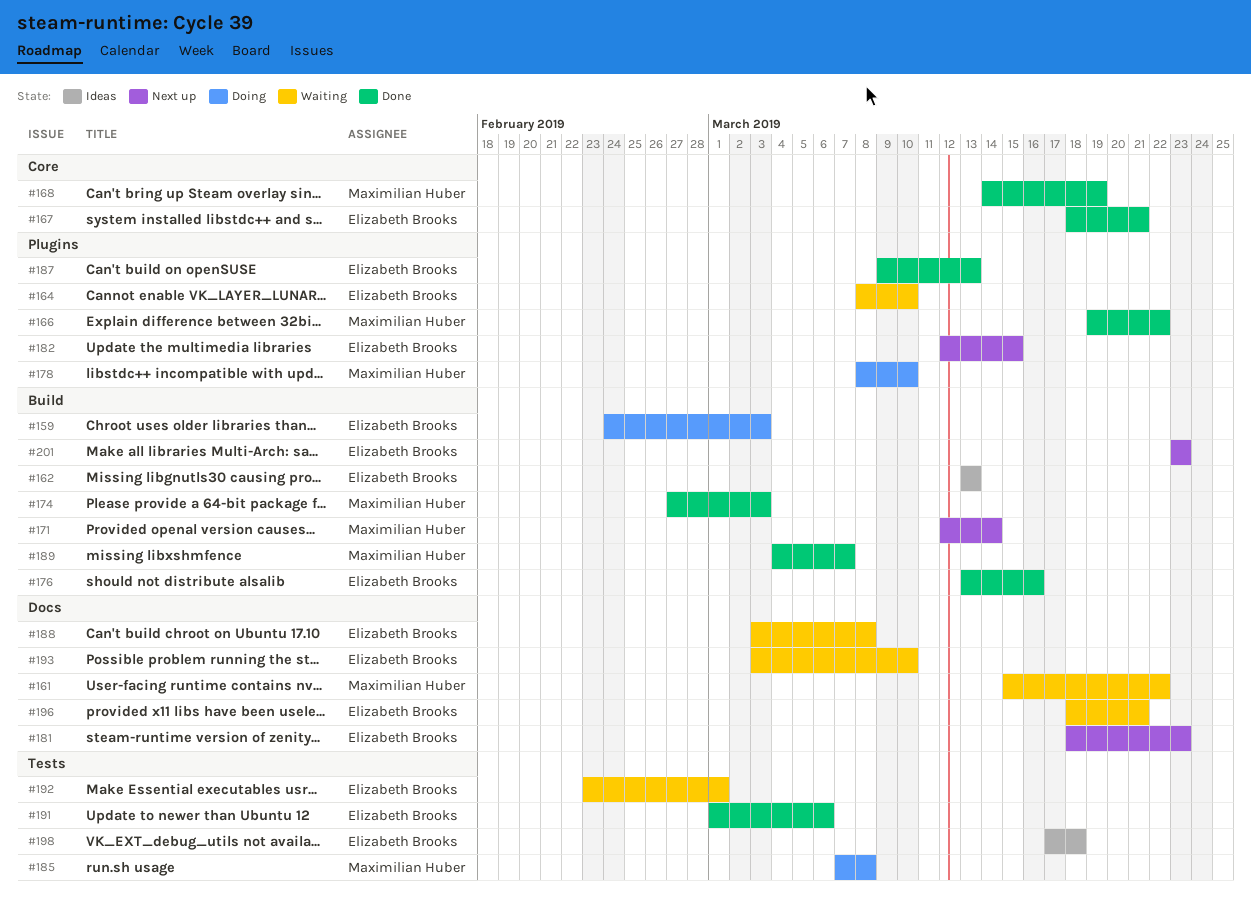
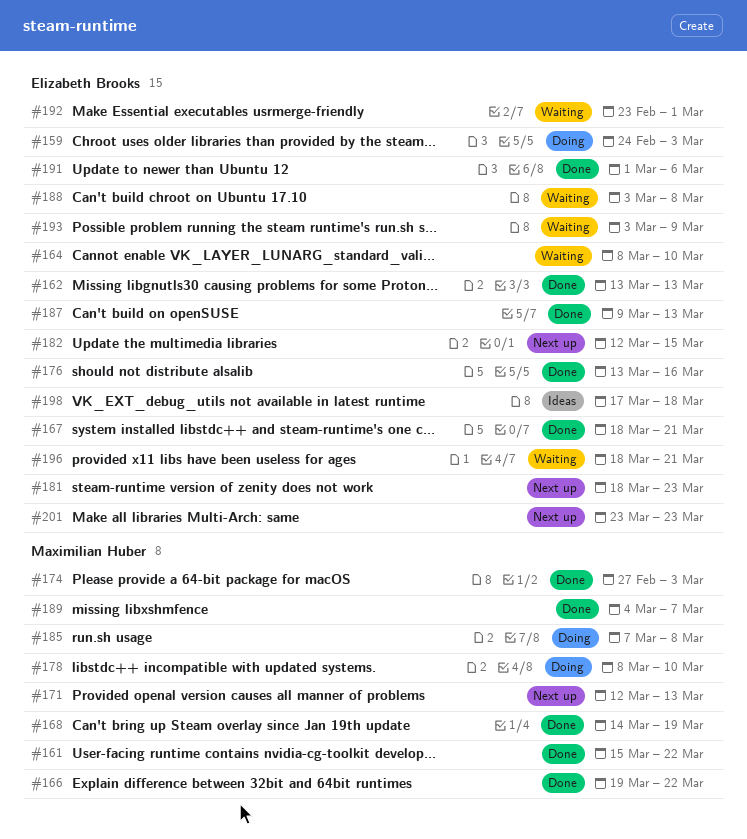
#161, status: Waiting -> Done
#162, status: Ideas -> Done
#171, due: Mar 14 -> Mar 13
#193, due: Mar 10 -> Mar 9

